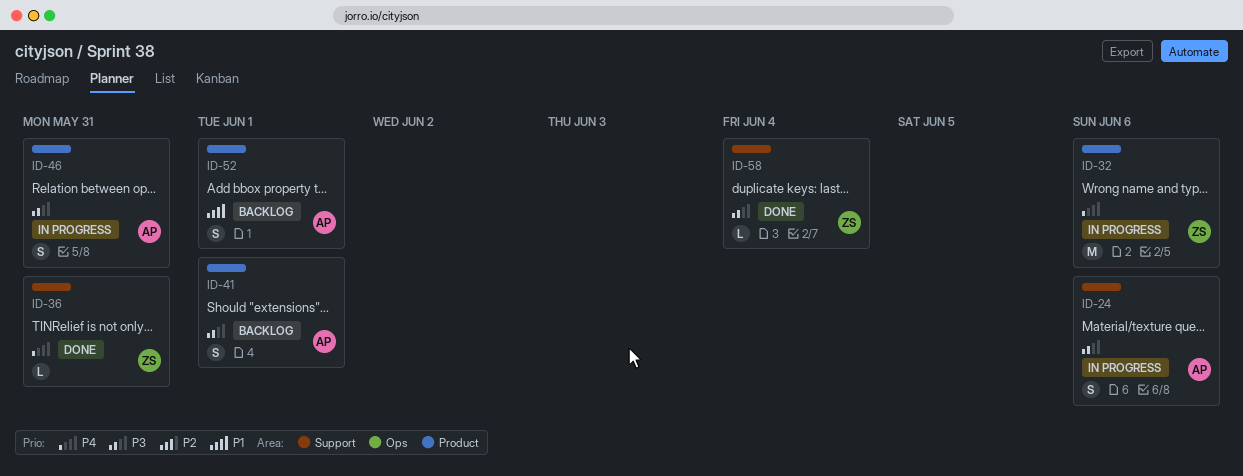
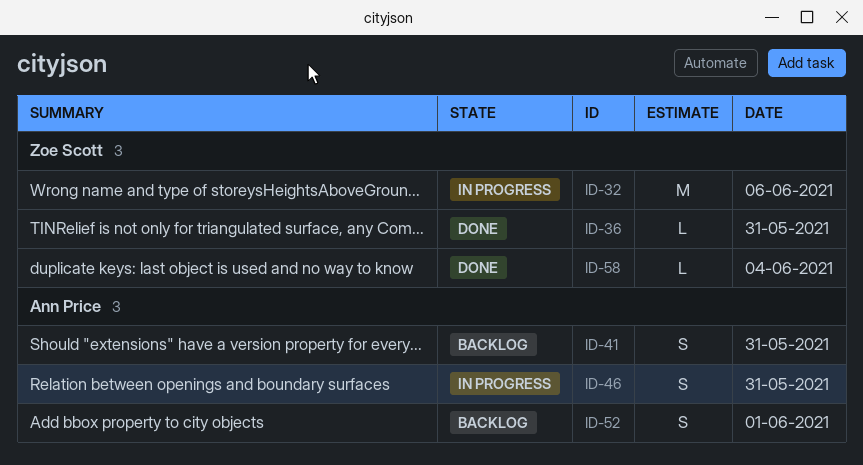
ID-24: present -> none
ID-41, day: Jun 1 -> May 31

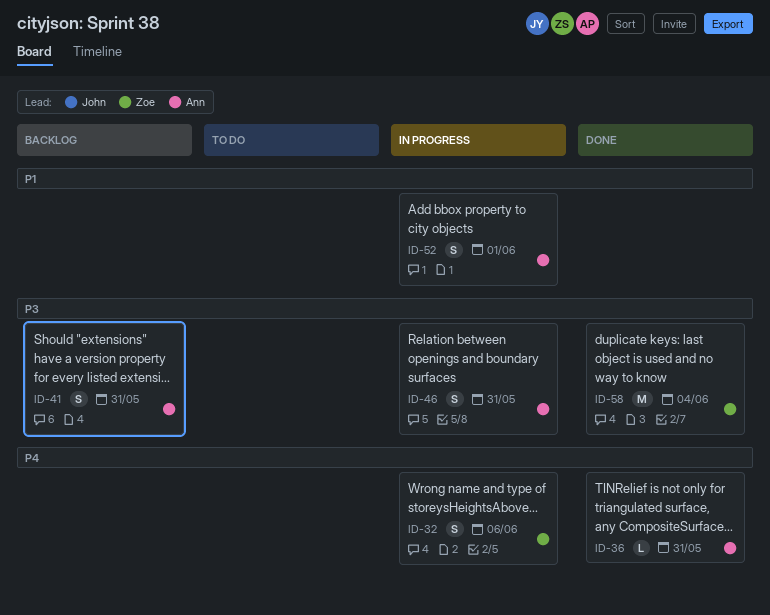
ID-32, estimate: M -> S
ID-36, owner: Zoe Scott -> Ann Price
ID-52, status: Backlog -> In progress
ID-58, estimate: L -> M

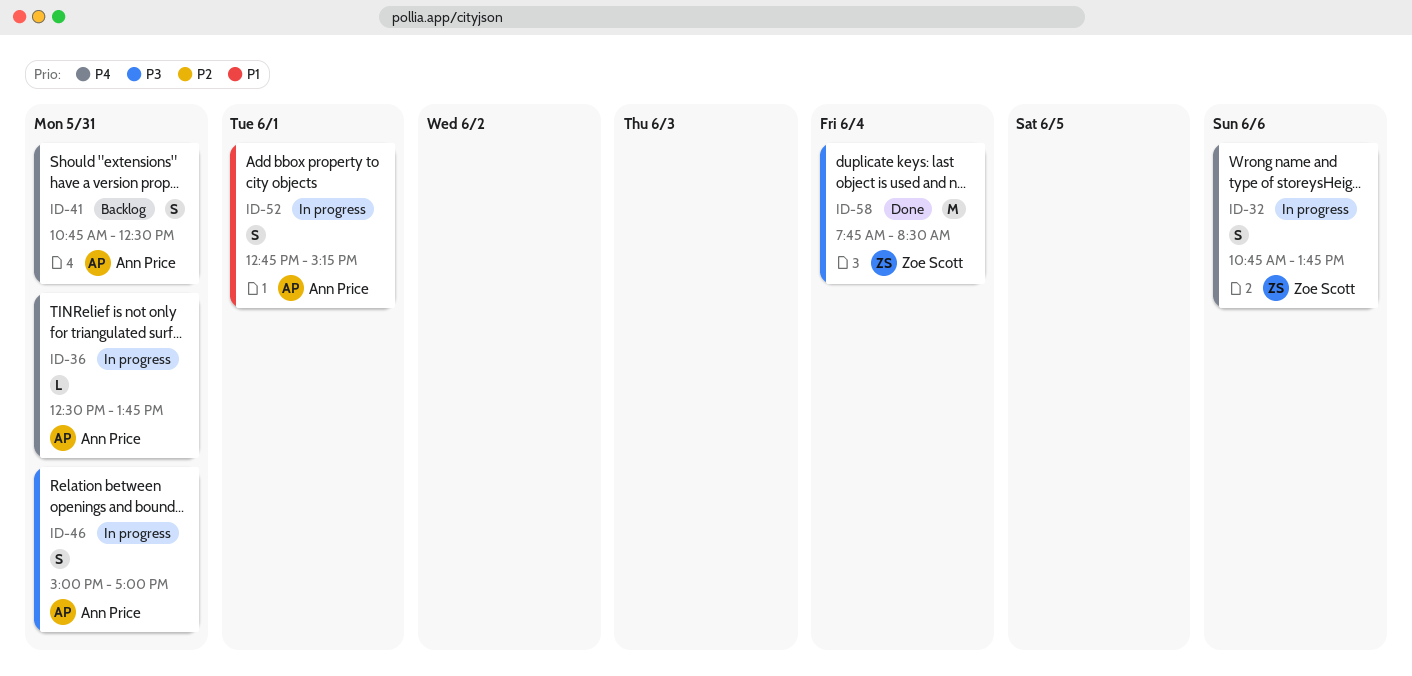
ID-36, status: Done -> In progress
ID-41, priority: P3 -> P4

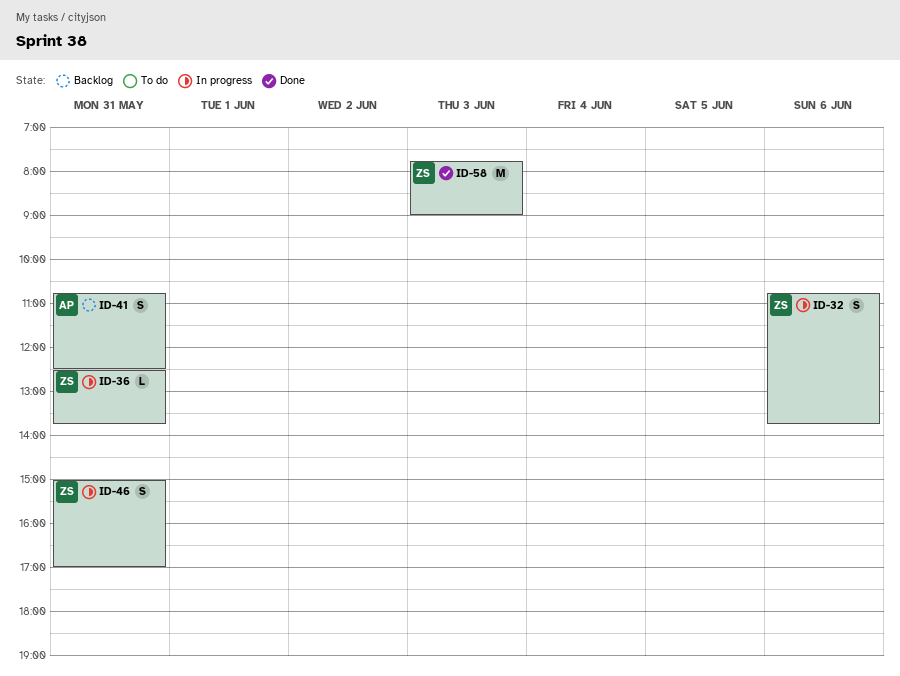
ID-36, owner: Ann Price -> Zoe Scott
ID-46, owner: Ann Price -> Zoe Scott
ID-52: present -> none
ID-58, day: Jun 4 -> Jun 3
ID-58, ends: 08:30 -> 09:00

